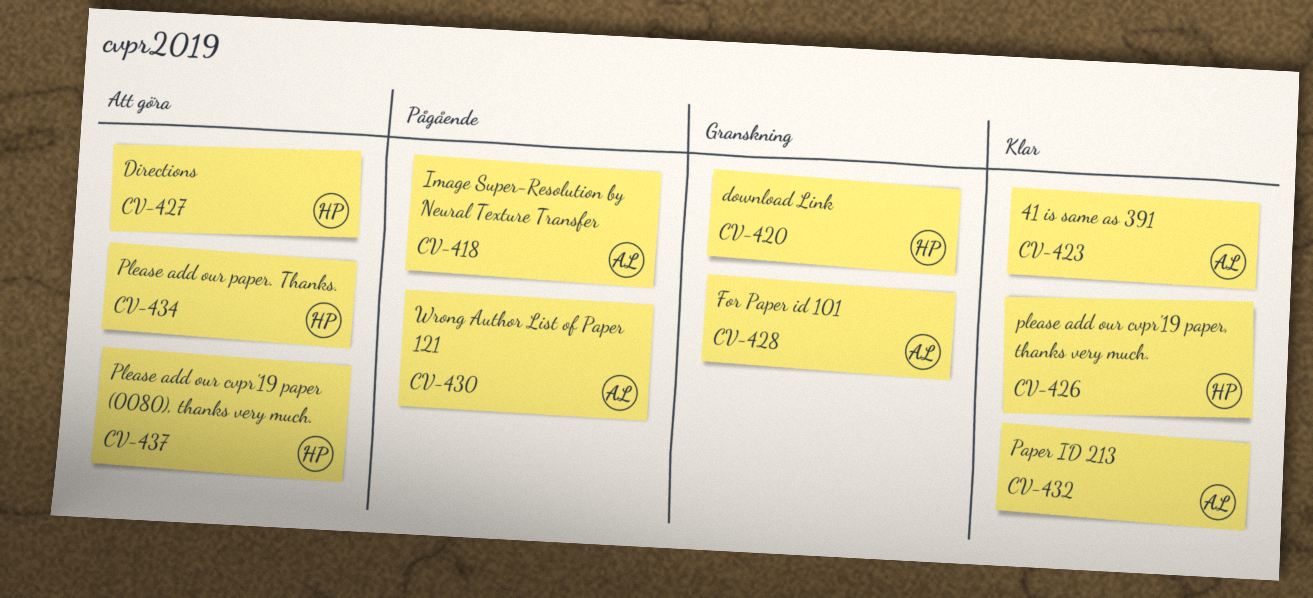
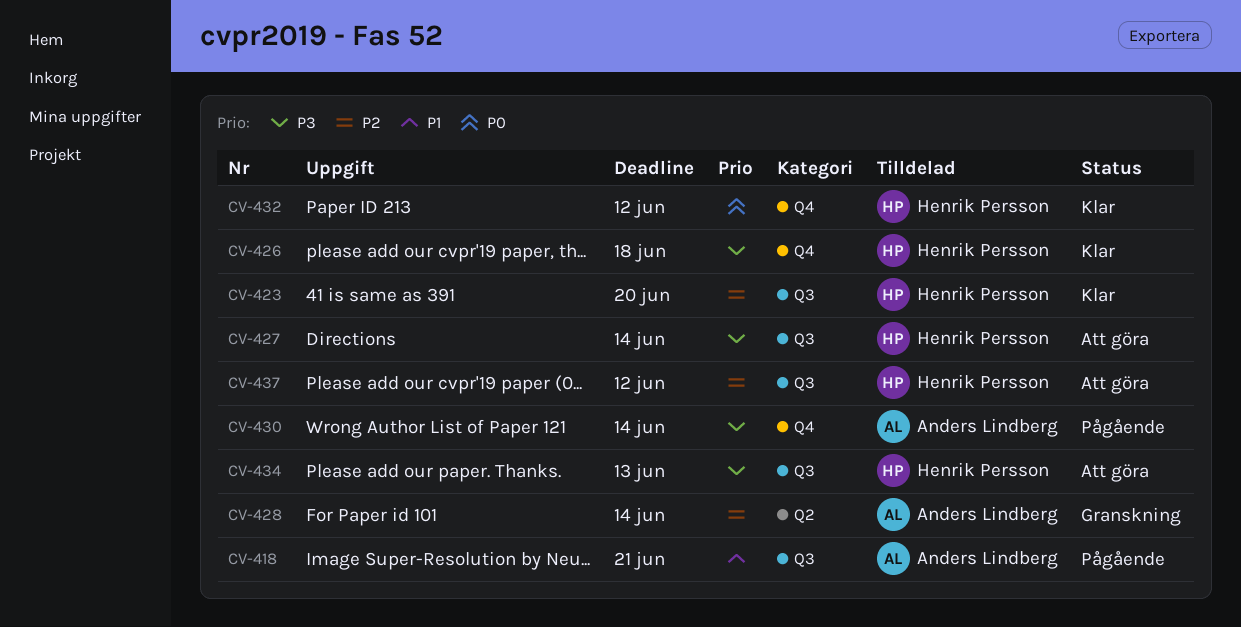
CV-420: present -> none
CV-423, owner: Anders Lindberg -> Henrik Persson
CV-432, owner: Anders Lindberg -> Henrik Persson

